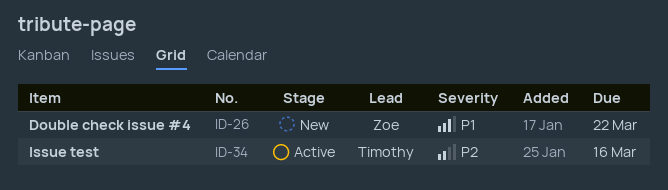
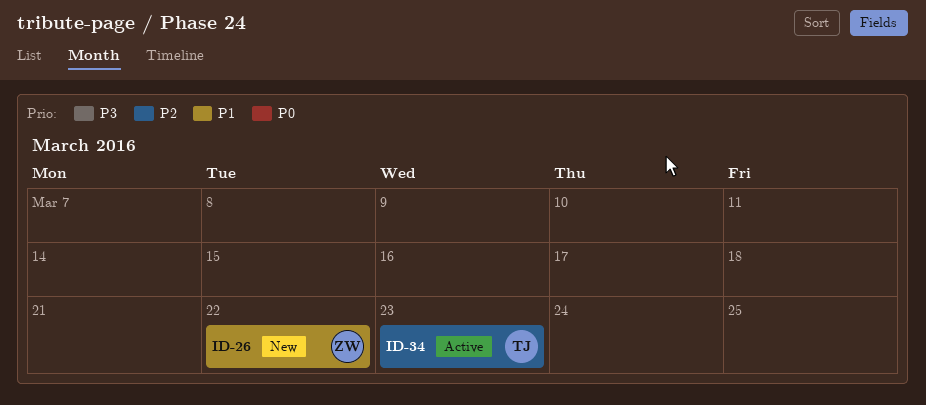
ID-34, due: Mar 16 -> Mar 23

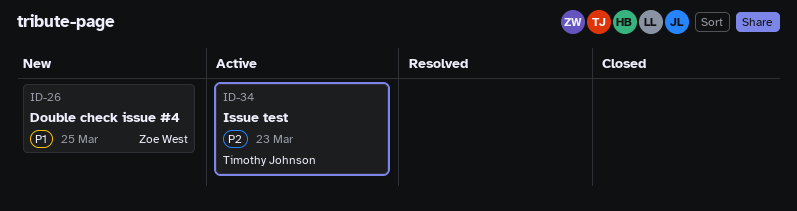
ID-26, due: Mar 22 -> Mar 25

